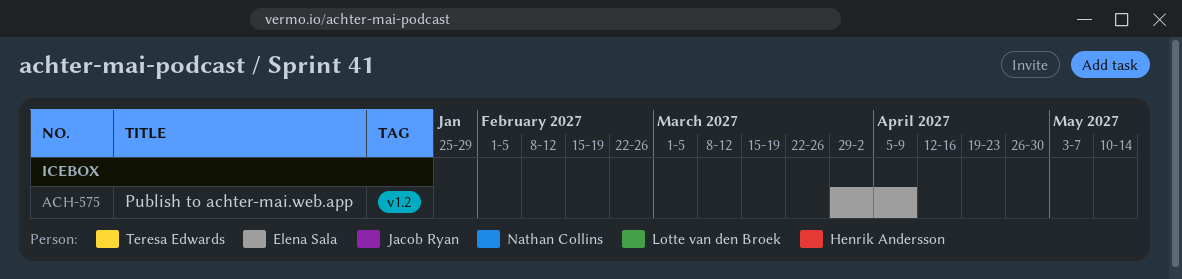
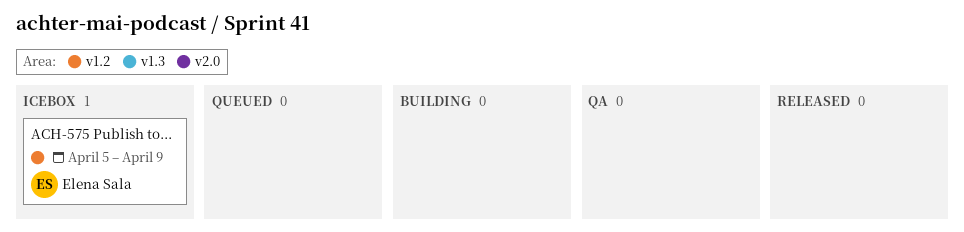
ACH-575, start: Mar 29 -> Apr 5

